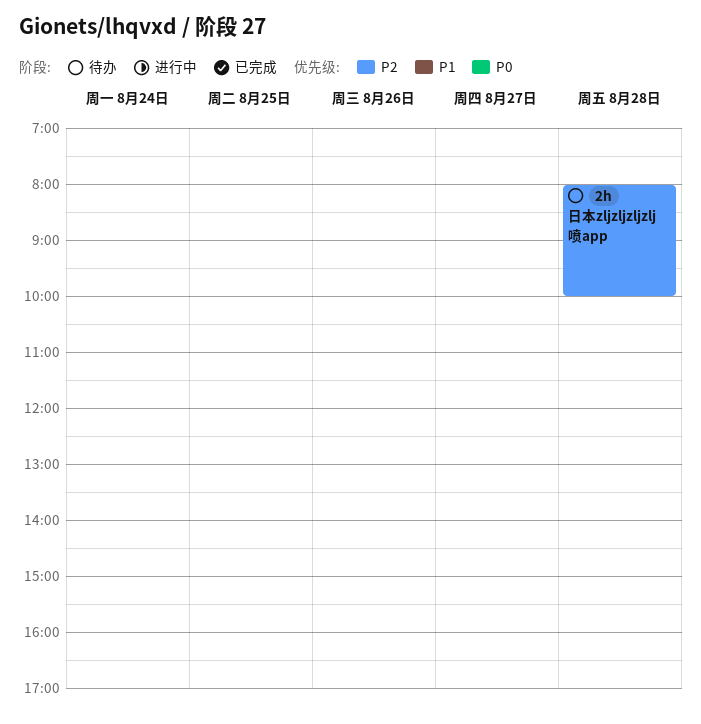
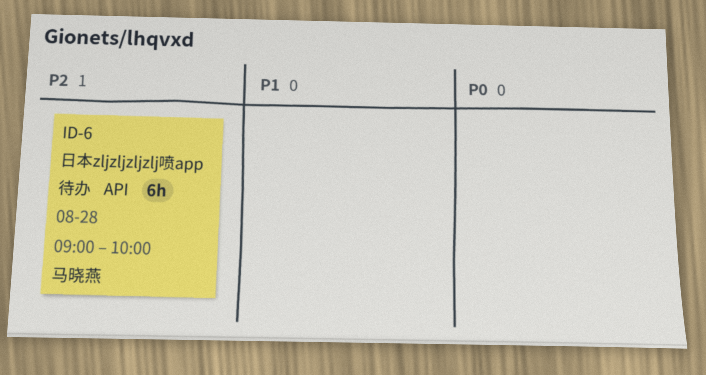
日本zljzljzljzlj喷app, estimate: 2h -> 6h
日本zljzljzljzlj喷app, begins: 08:00 -> 09:00

